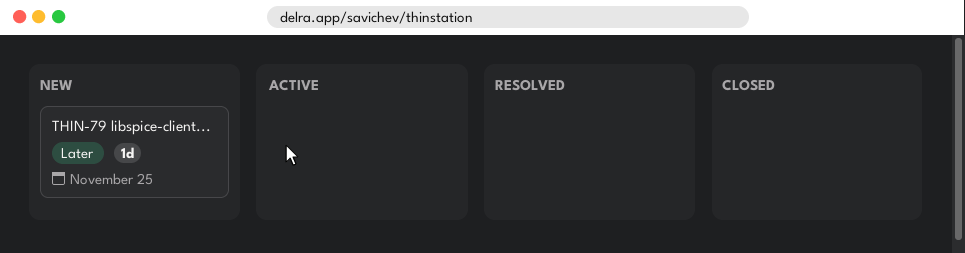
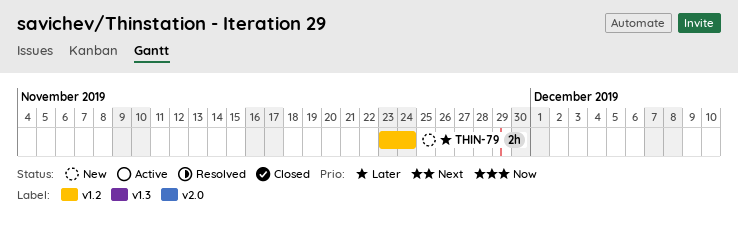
THIN-79, estimate: 1d -> 2h
THIN-79, due: Nov 25 -> Nov 24

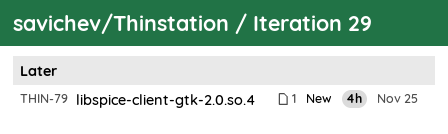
THIN-79, estimate: 2h -> 4h
THIN-79, due: Nov 24 -> Nov 25

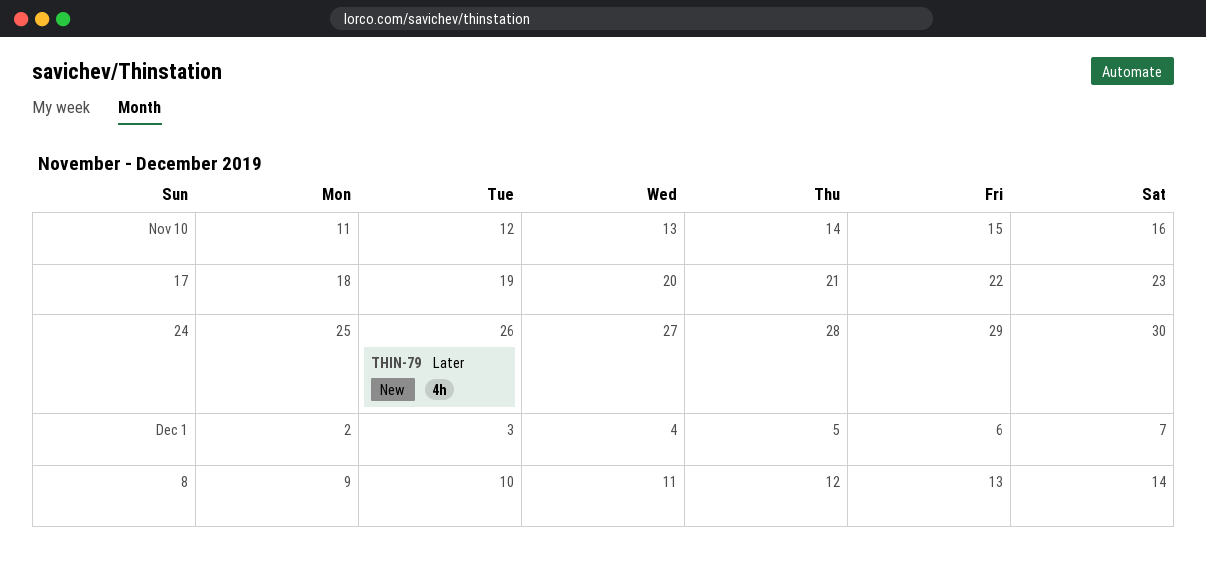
THIN-79, due: Nov 25 -> Nov 26

